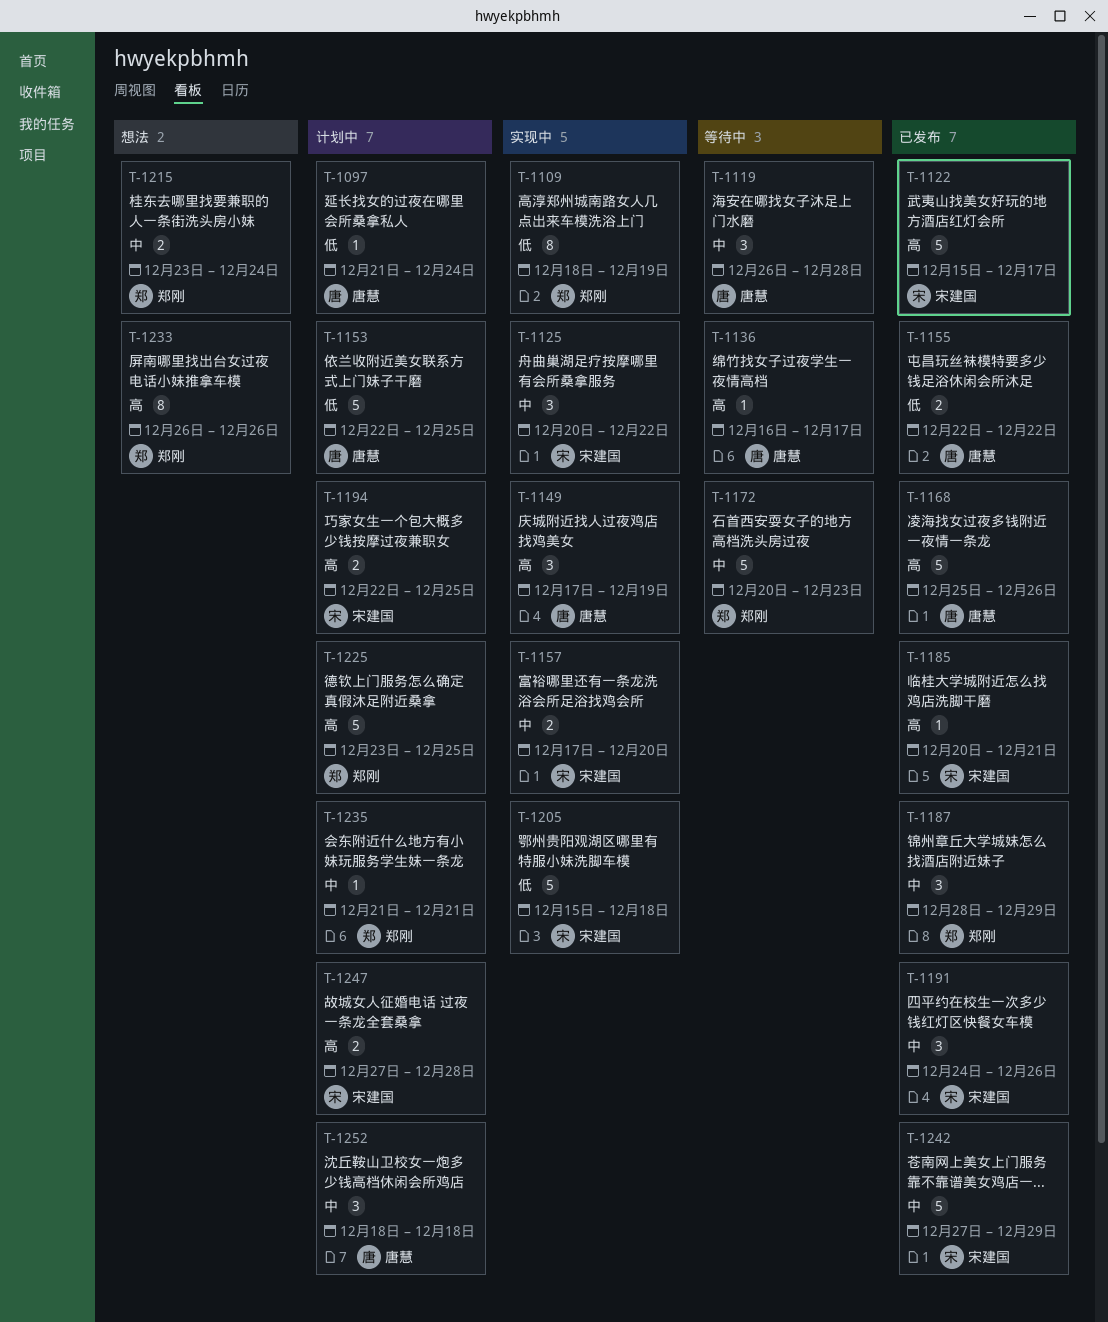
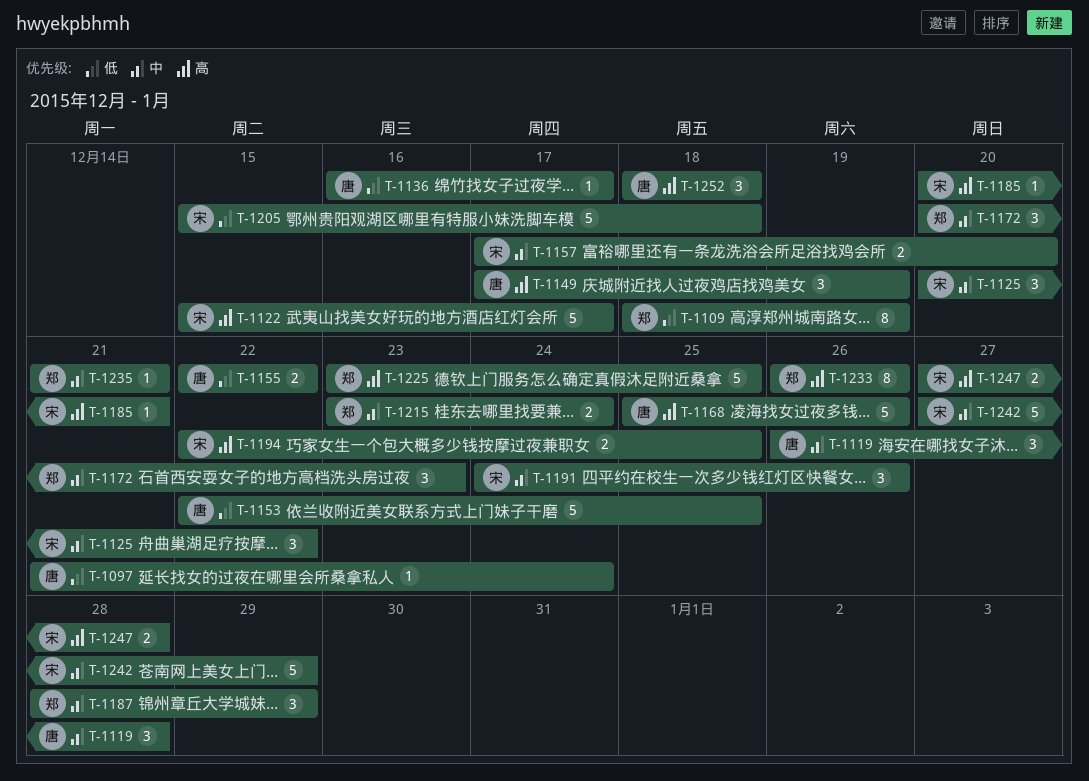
T-1136, priority: 高 -> 低
T-1172, estimate: 5 -> 3
T-1252, priority: 中 -> 高

